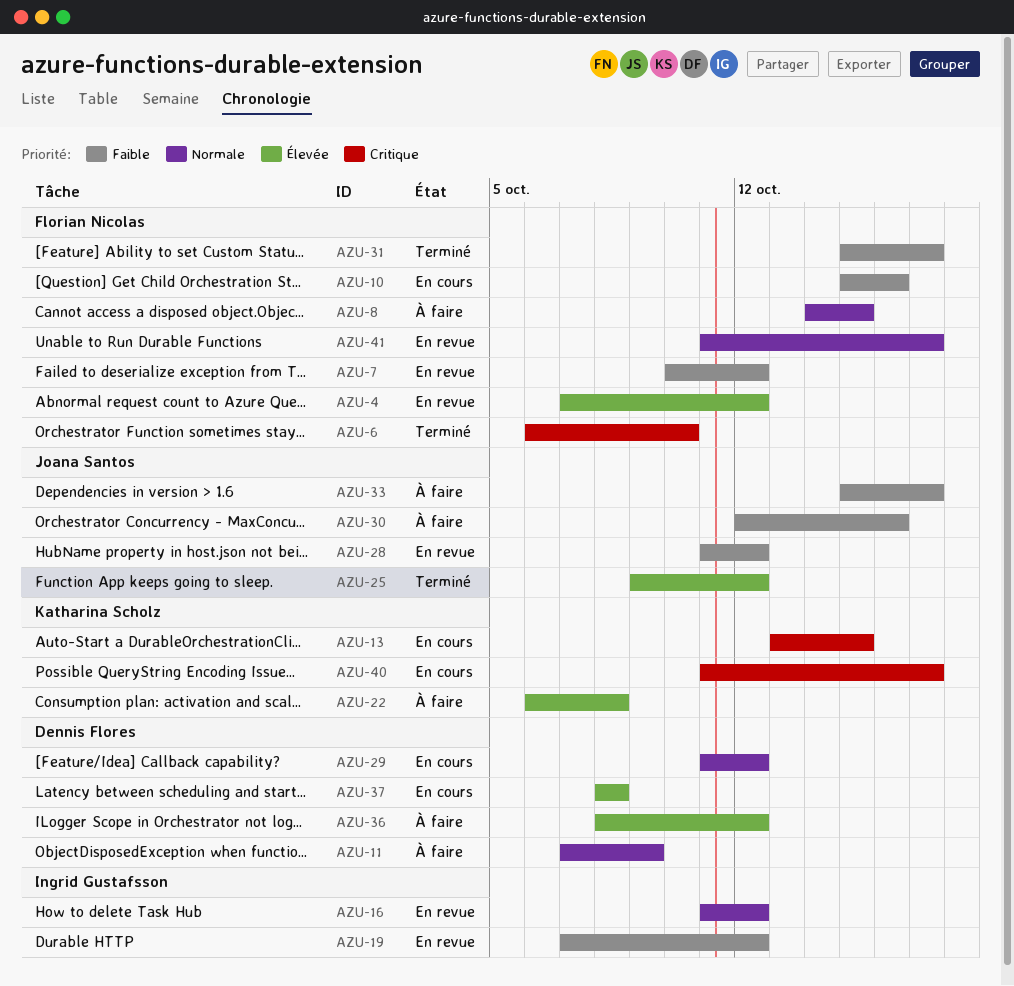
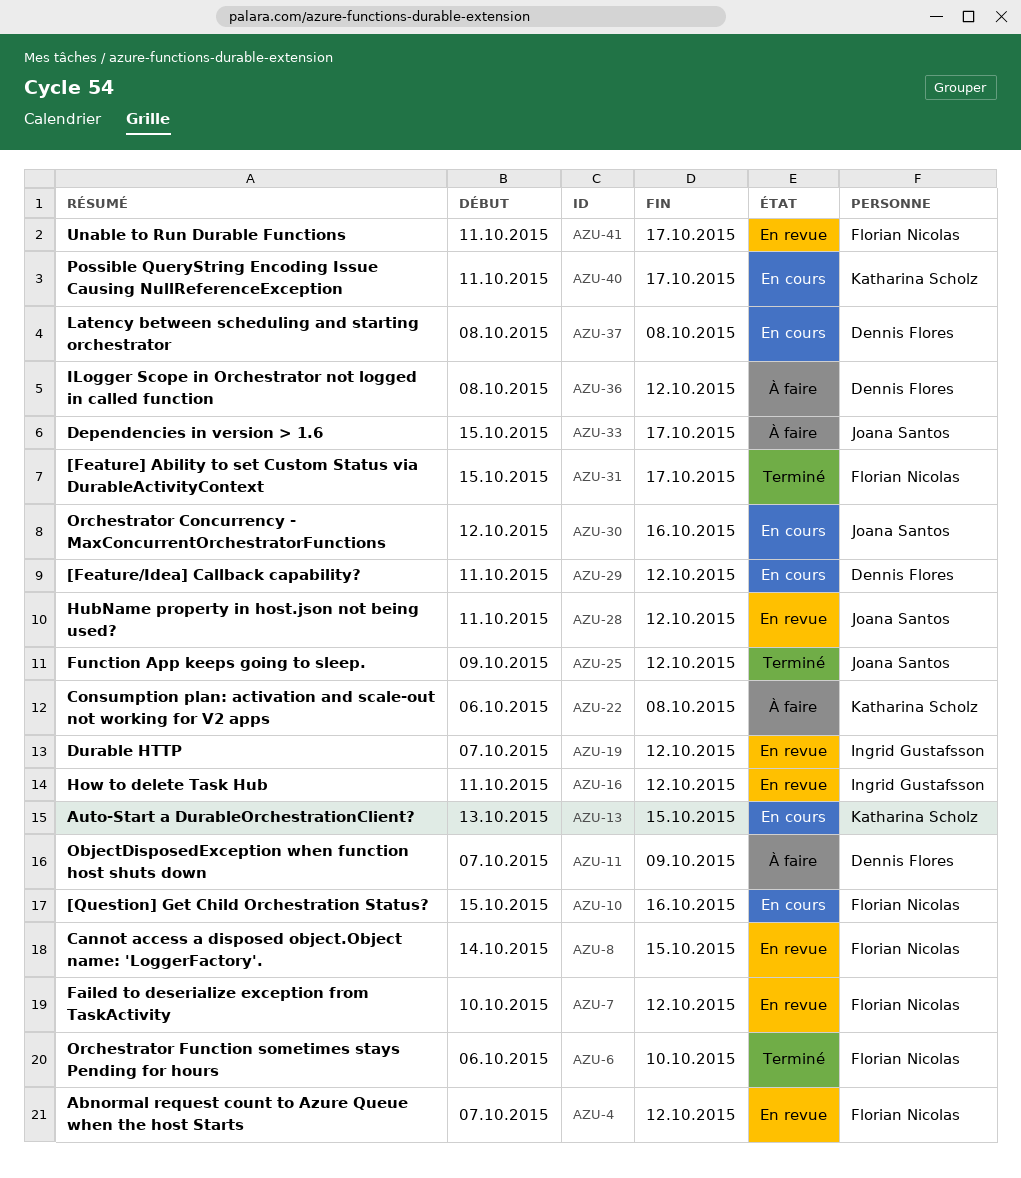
AZU-8, status: À faire -> En revue
AZU-30, status: À faire -> En cours

